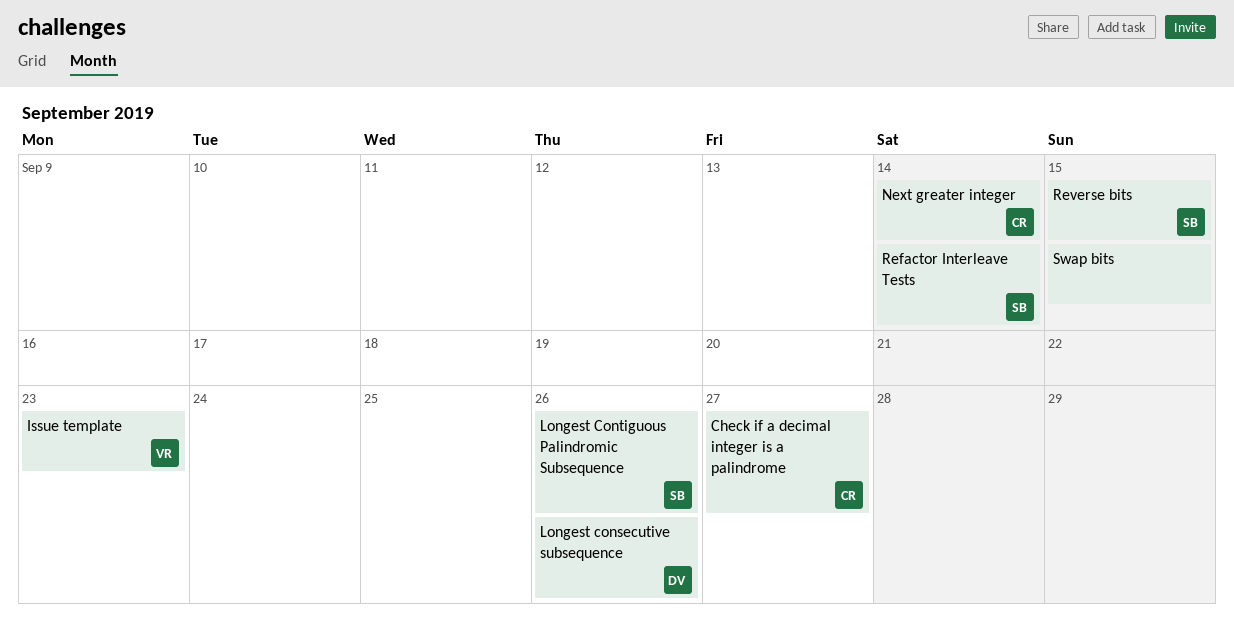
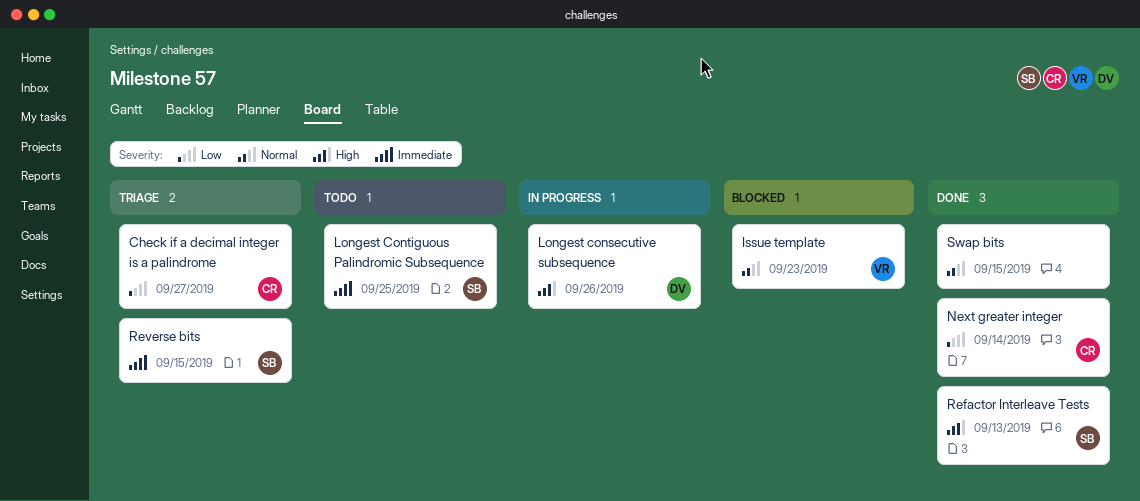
Longest Contiguous Palindromic Subsequence, due: Sep 26 -> Sep 25
Refactor Interleave Tests, due: Sep 14 -> Sep 13

